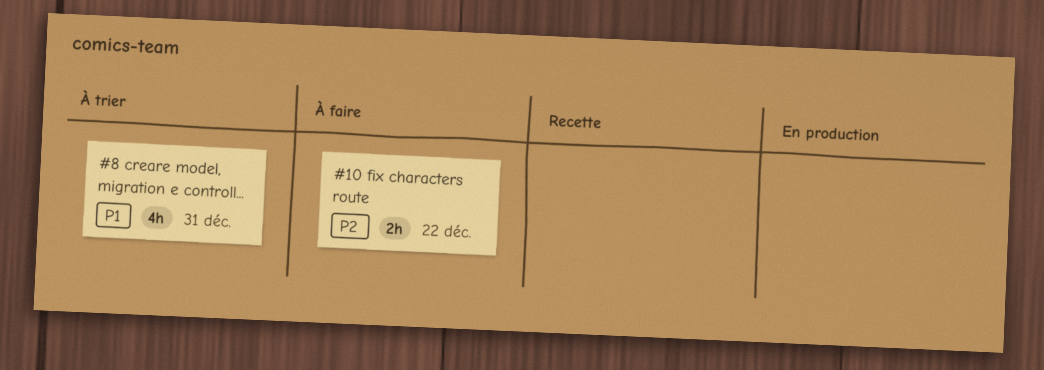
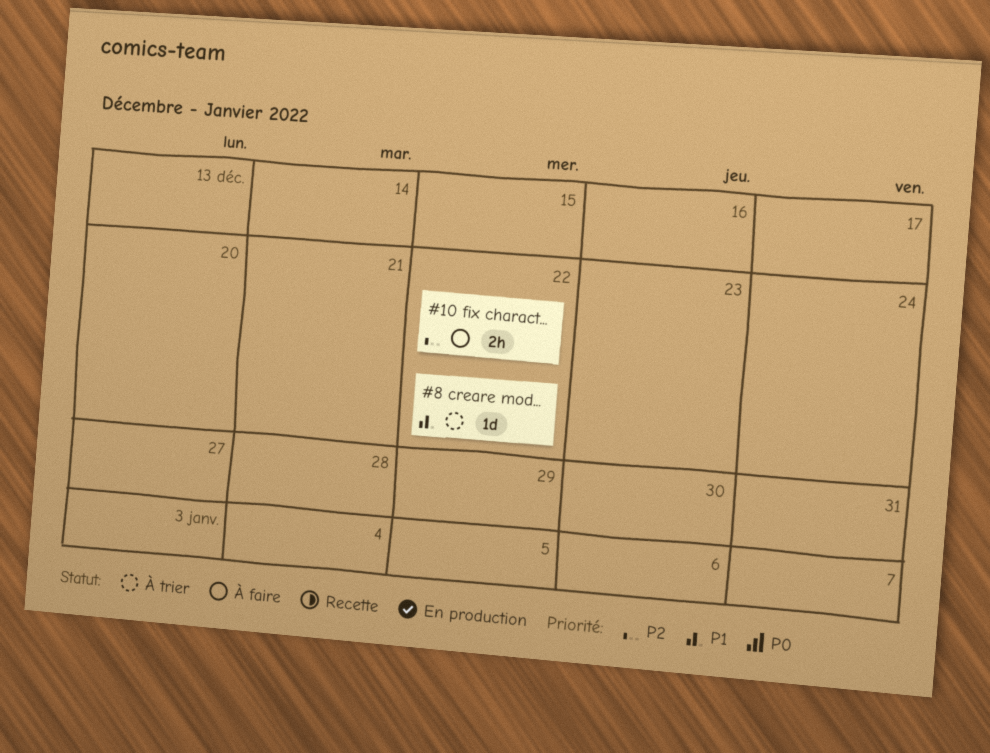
#8, estimate: 4h -> 1d
#8, due: Dec 31 -> Dec 22

